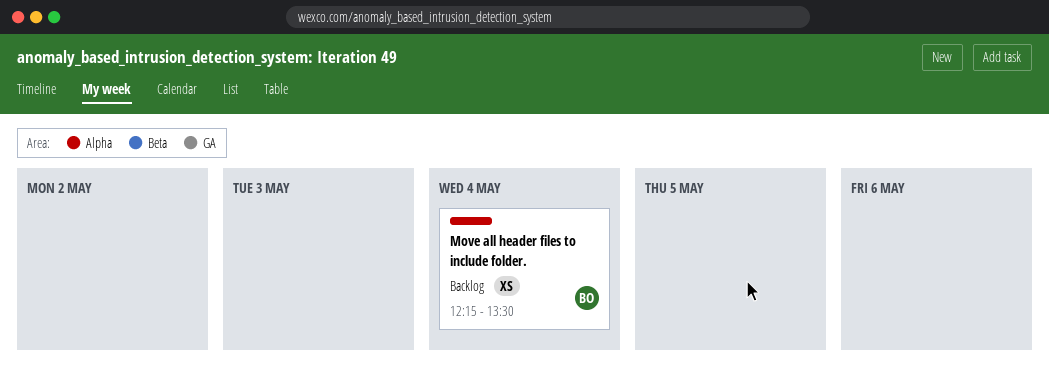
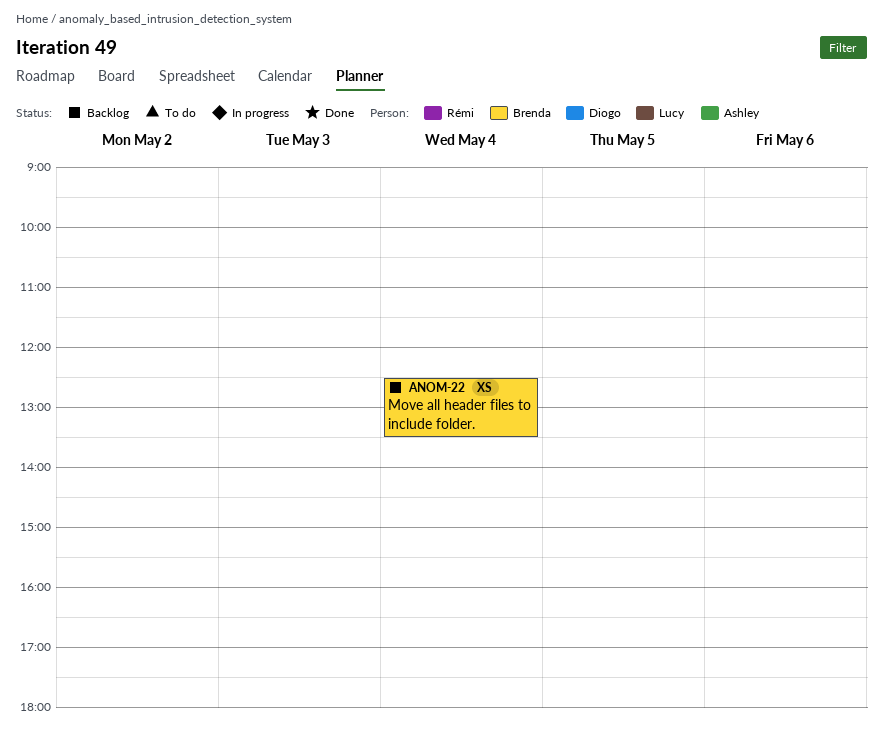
Move all header files to include folder., begins: 12:15 -> 12:30

